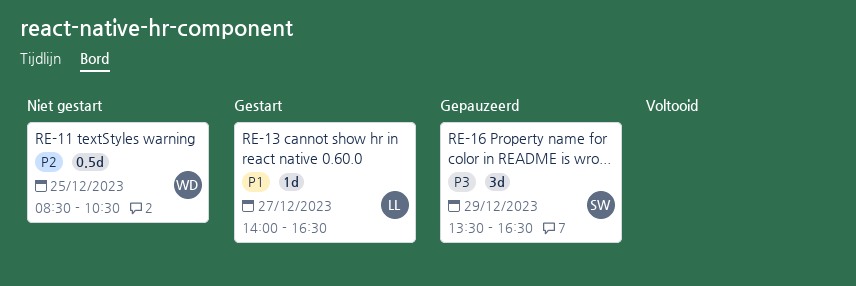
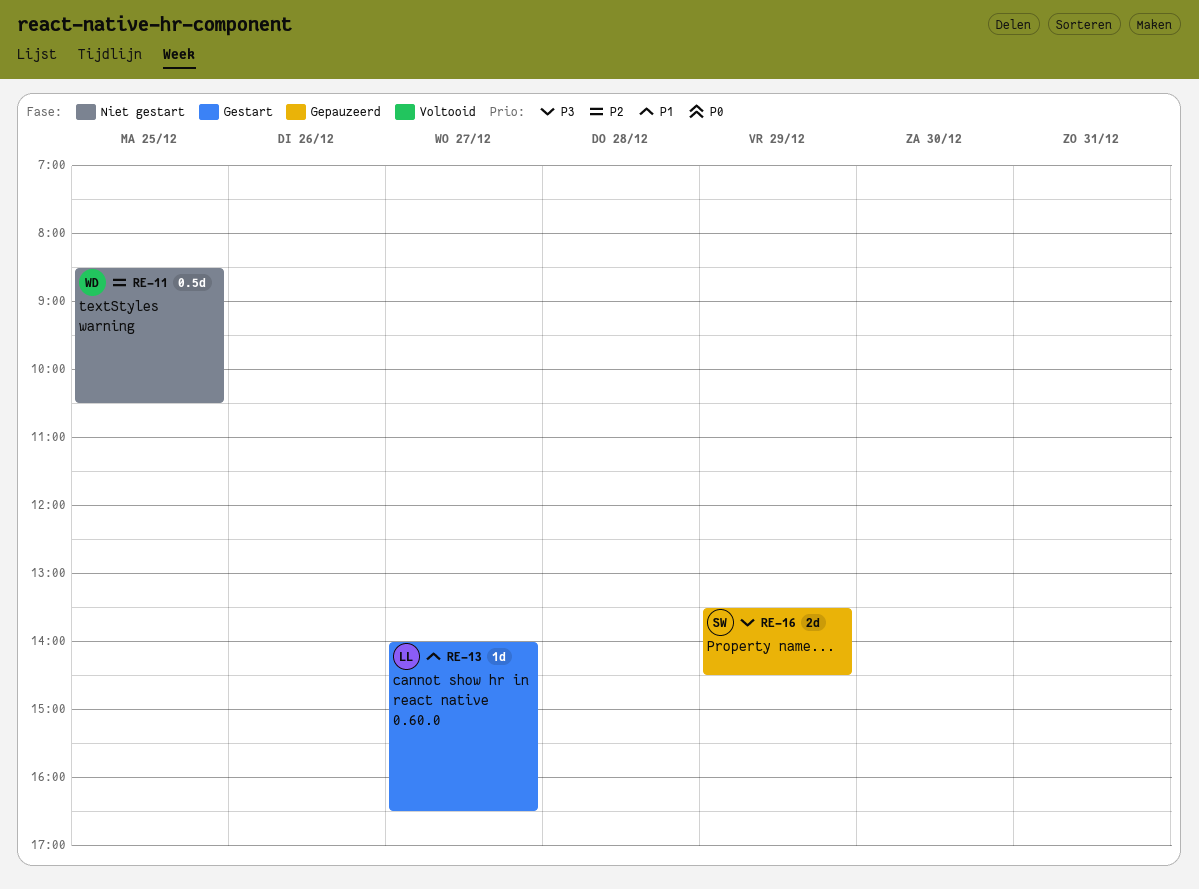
RE-16, estimate: 3d -> 2d
RE-16, ends: 16:30 -> 14:30

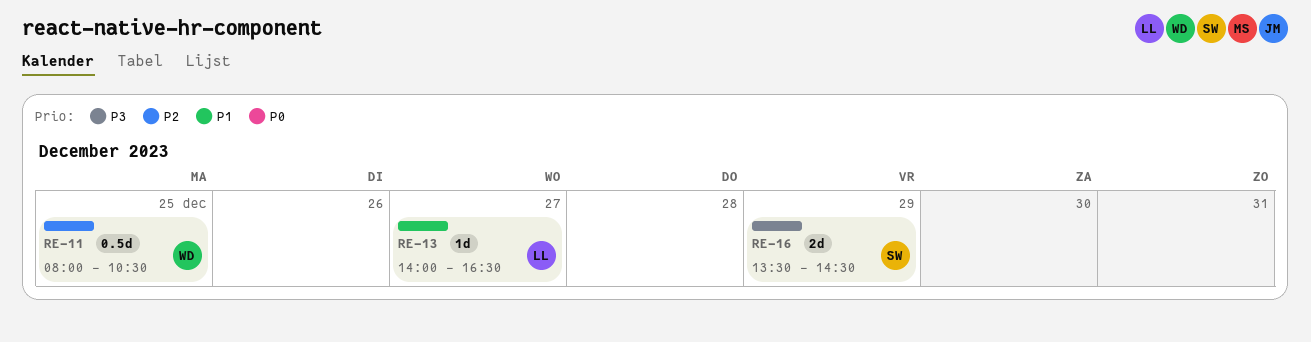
RE-11, begins: 08:30 -> 08:00

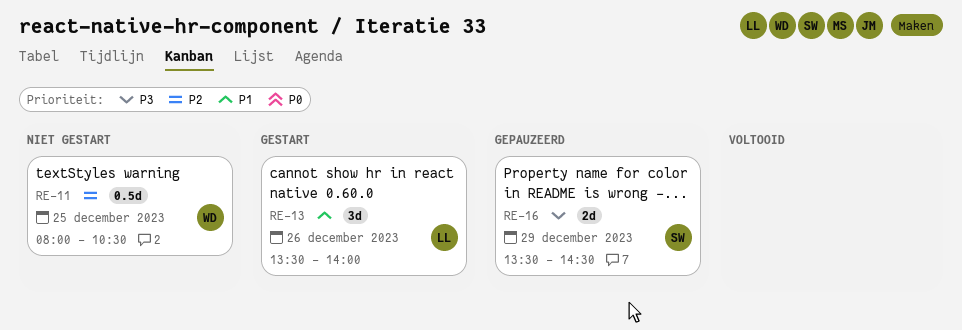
RE-13, estimate: 1d -> 3d
RE-13, day: Dec 27 -> Dec 26
RE-13, begins: 14:00 -> 13:30
RE-13, ends: 16:30 -> 14:00

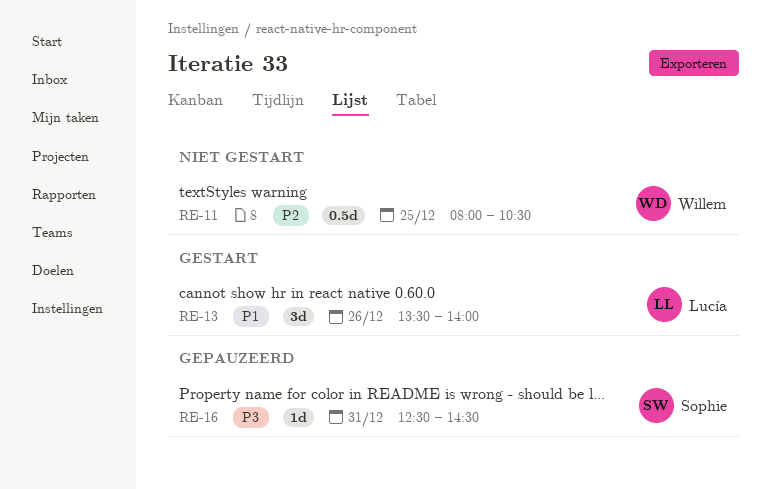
RE-16, estimate: 2d -> 1d
RE-16, day: Dec 29 -> Dec 31
RE-16, begins: 13:30 -> 12:30

